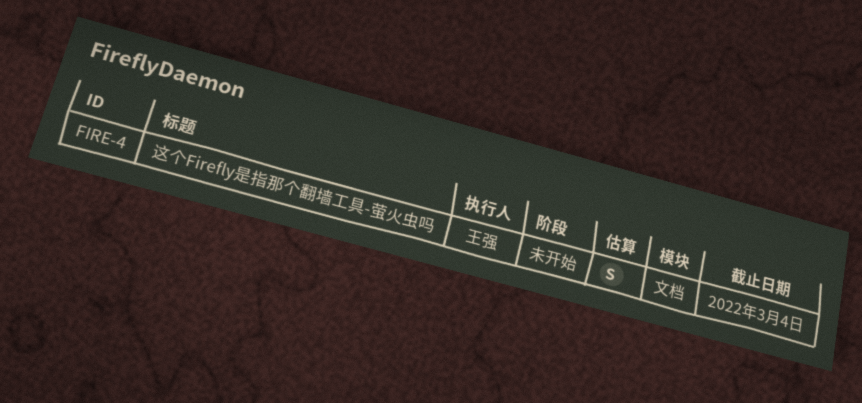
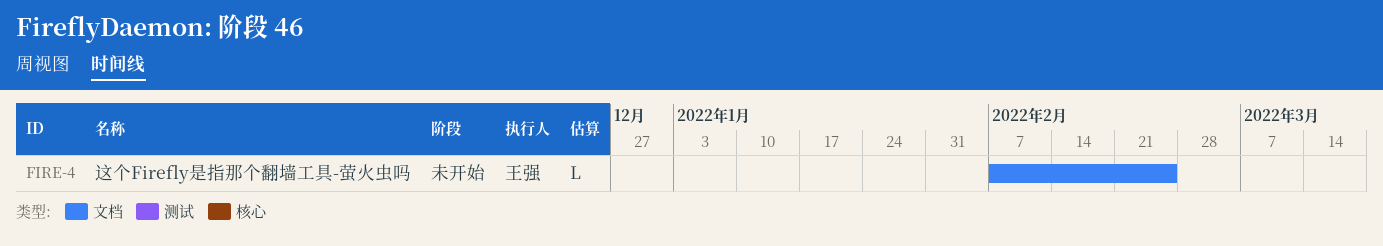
FIRE-4, estimate: S -> L
FIRE-4, due: Mar 4 -> Feb 25

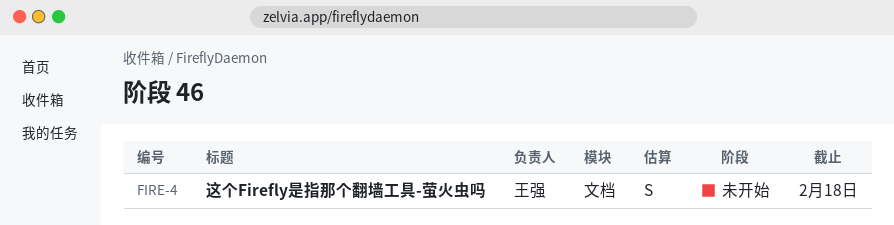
FIRE-4, estimate: L -> S
FIRE-4, due: Feb 25 -> Feb 18

